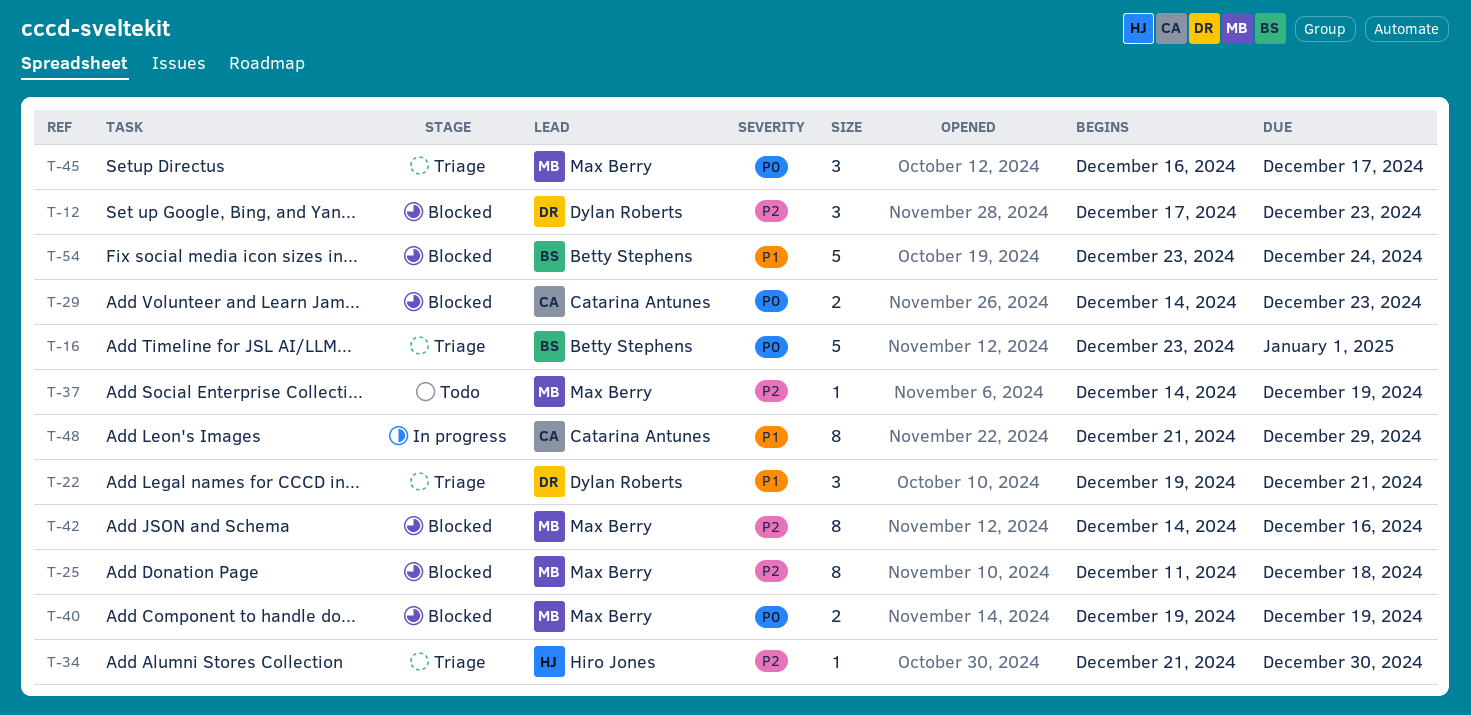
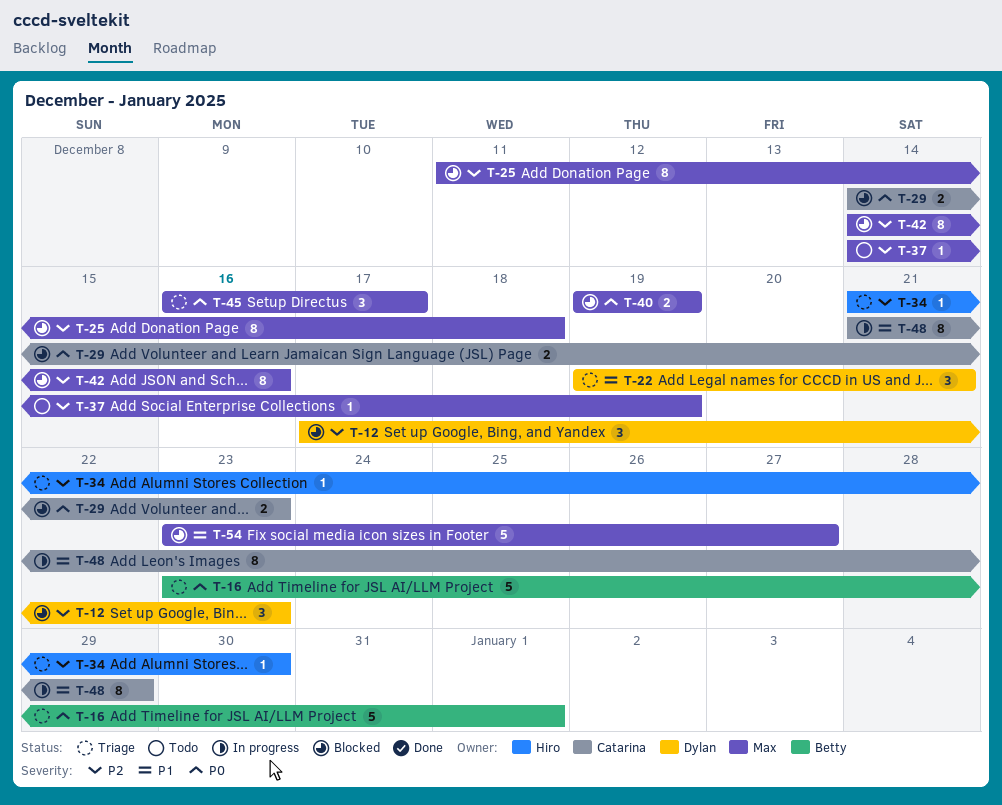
T-54, owner: Betty Stephens -> Max Berry
T-54, due: Dec 24 -> Dec 27

